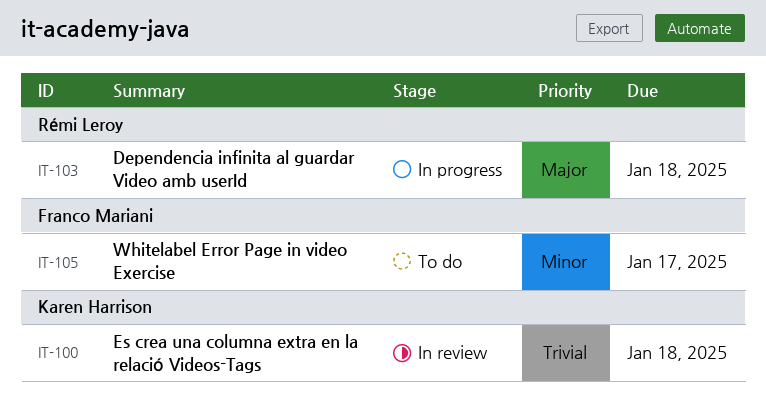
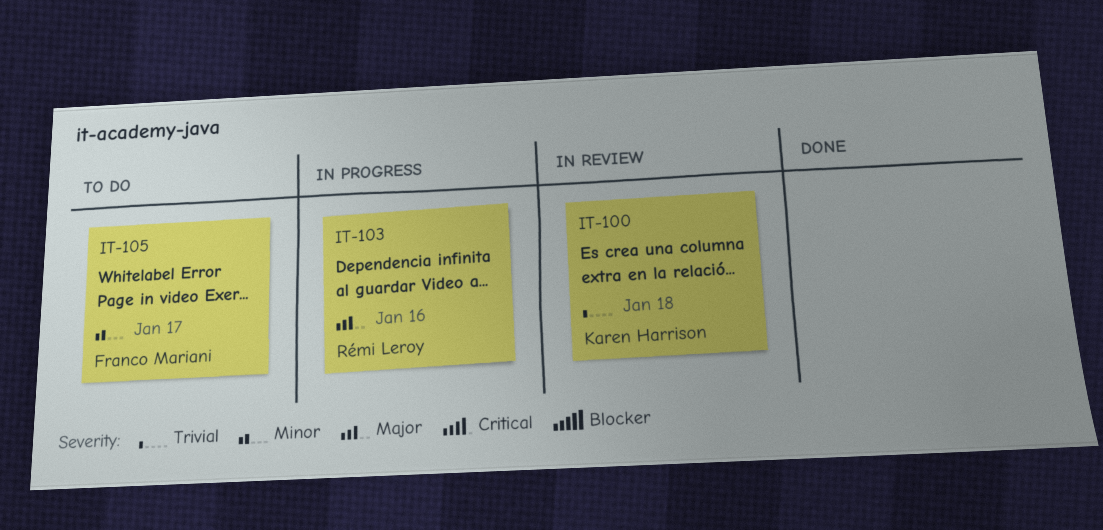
IT-103, due: Jan 18 -> Jan 16

